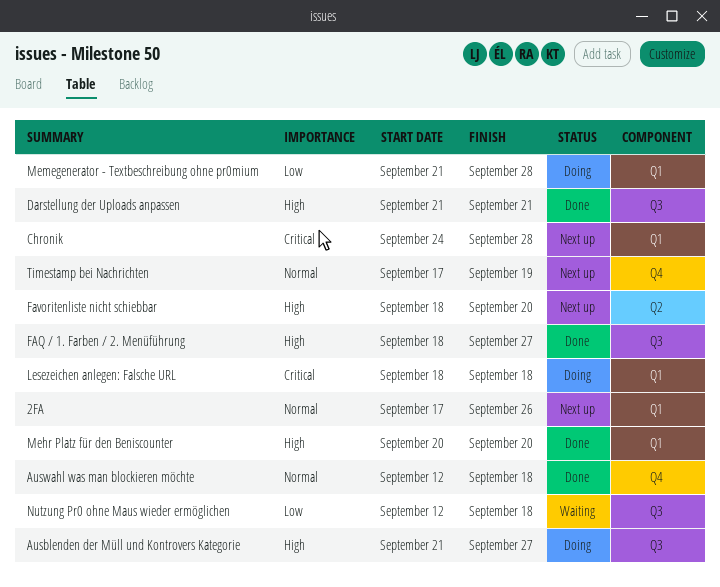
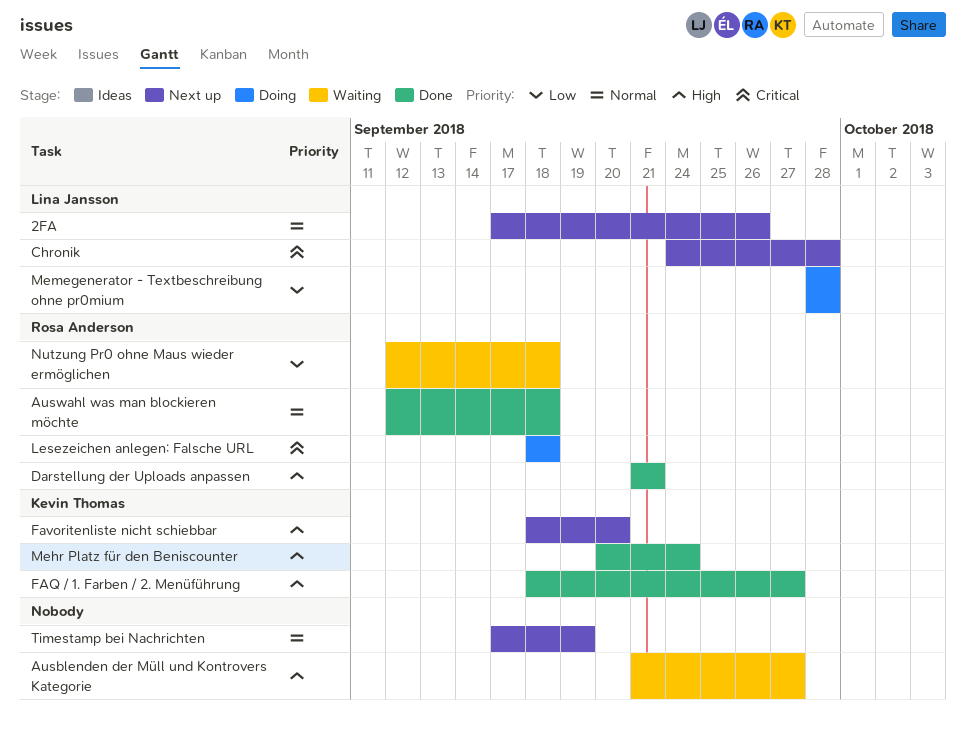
Ausblenden der Müll und Kontrovers Kategorie, status: Doing -> Waiting
Mehr Platz für den Beniscounter, due: Sep 20 -> Sep 24
Memegenerator - Textbeschreibung ohne pr0mium, start: Sep 21 -> Sep 28

